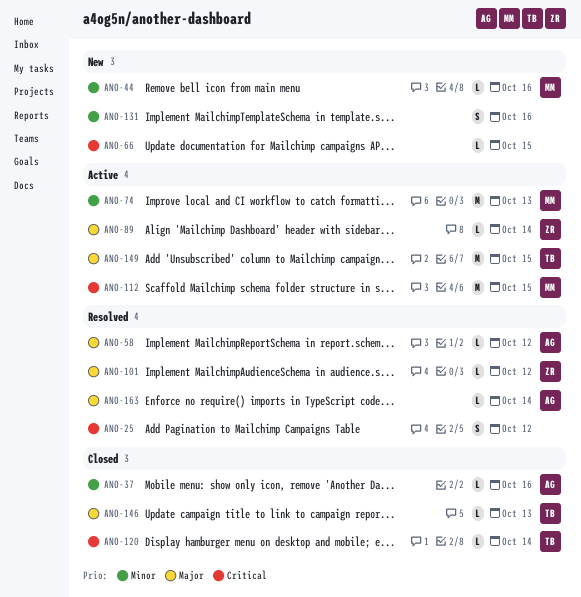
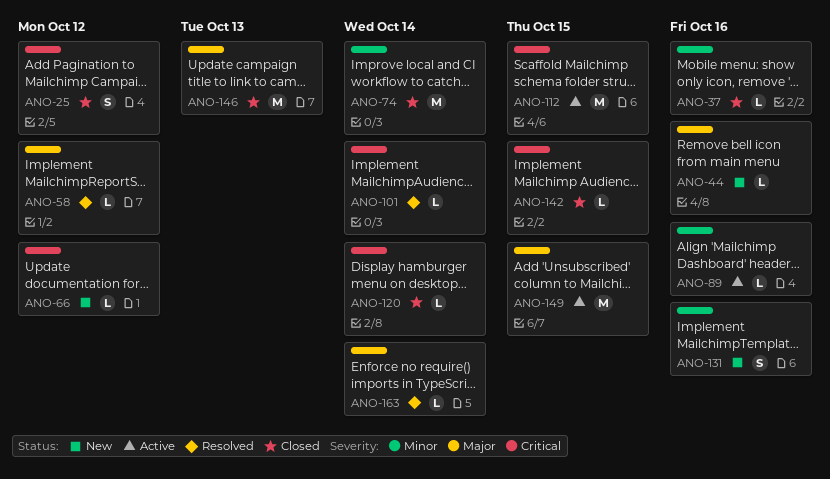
ANO-25, status: Resolved -> Closed
ANO-44, priority: Minor -> Major
ANO-66, due: Oct 15 -> Oct 12
ANO-74, status: Active -> Closed
ANO-74, due: Oct 13 -> Oct 14
ANO-89, priority: Major -> Minor
ANO-89, due: Oct 14 -> Oct 16
ANO-101, priority: Major -> Critical
ANO-101, due: Oct 12 -> Oct 14
ANO-142: none -> present
ANO-146, estimate: L -> M

